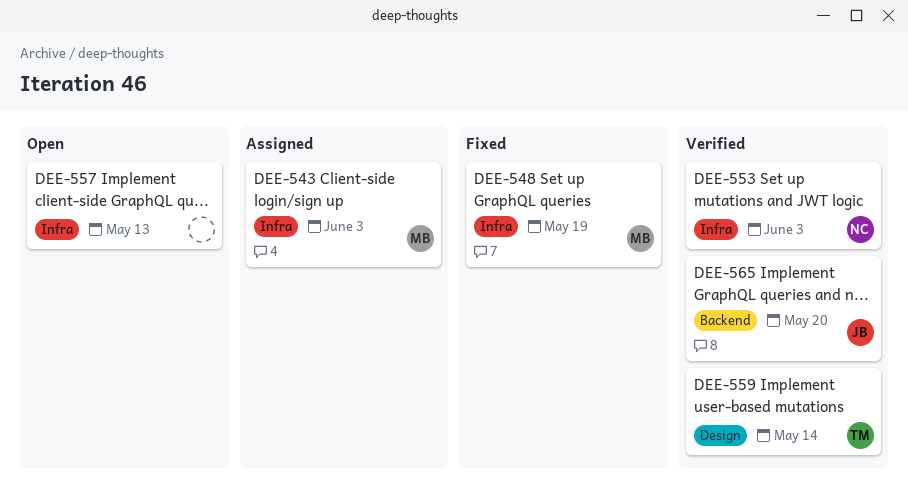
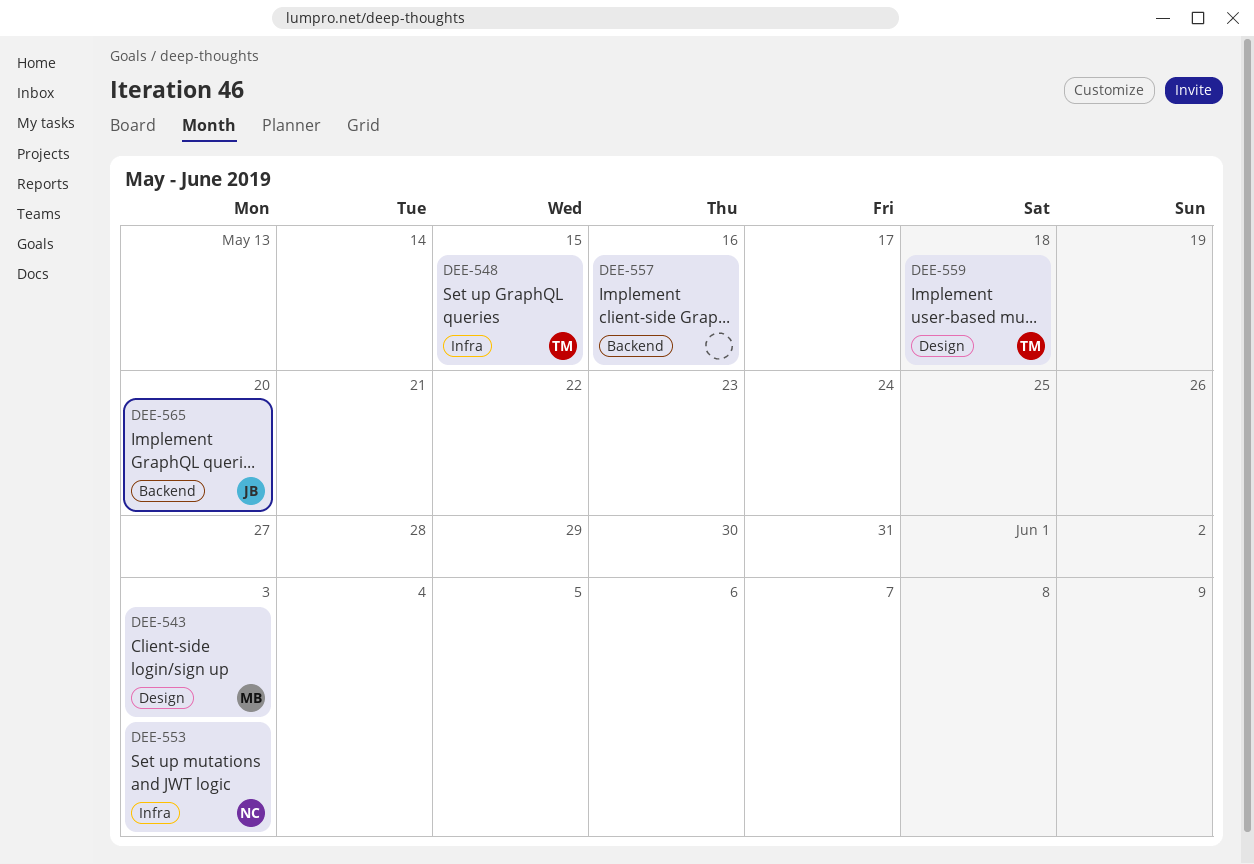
DEE-543, label: Infra -> Design
DEE-548, owner: MB -> TM
DEE-548, due: May 19 -> May 15
DEE-557, label: Infra -> Backend
DEE-557, due: May 13 -> May 16
DEE-559, due: May 14 -> May 18

